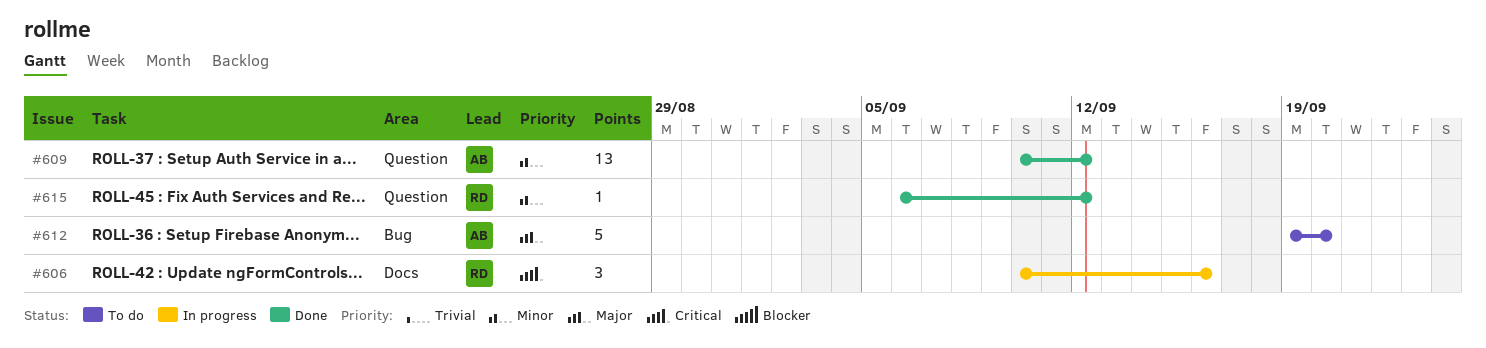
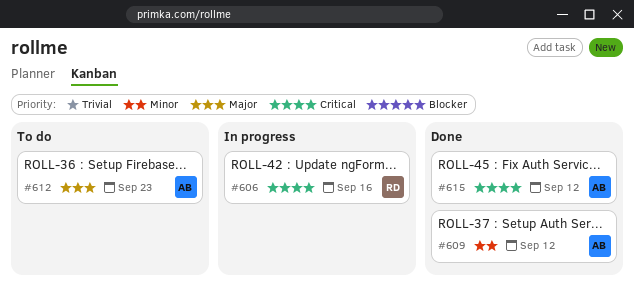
#612, due: Sep 20 -> Sep 23
#615, owner: RD -> AB
#615, priority: Minor -> Critical

